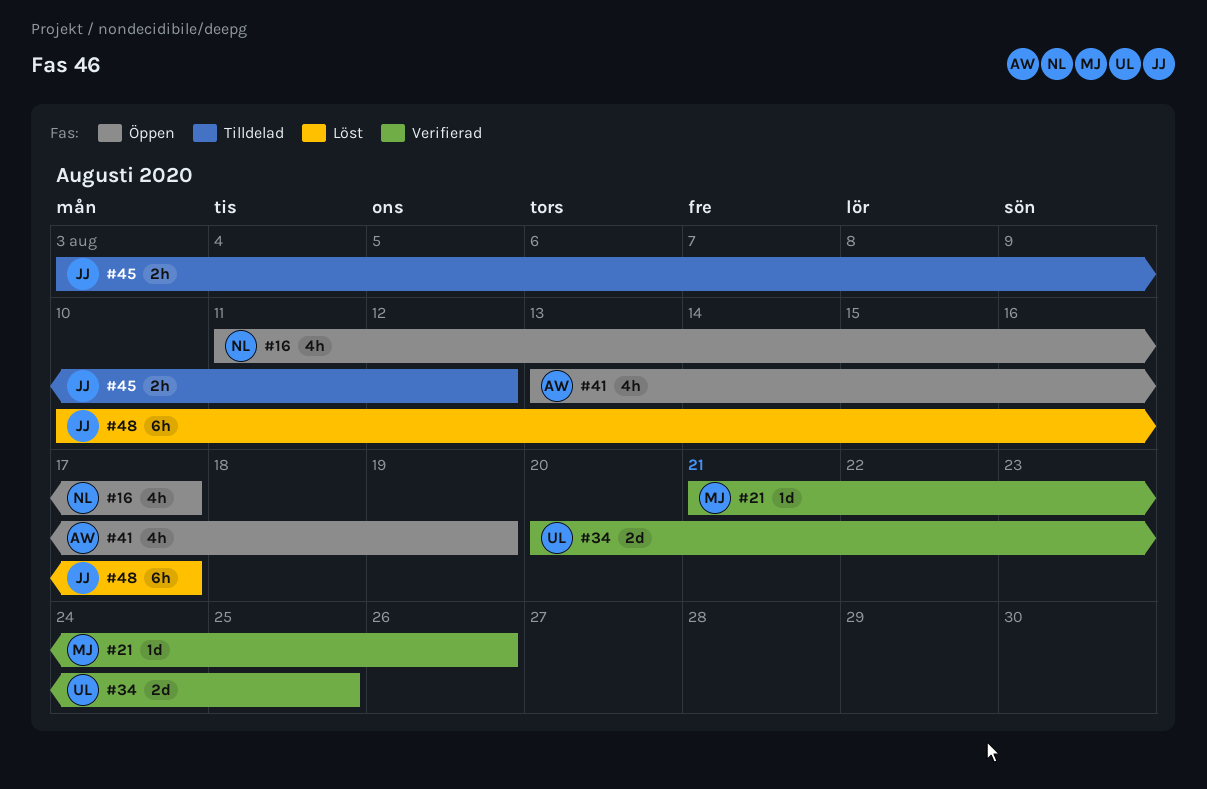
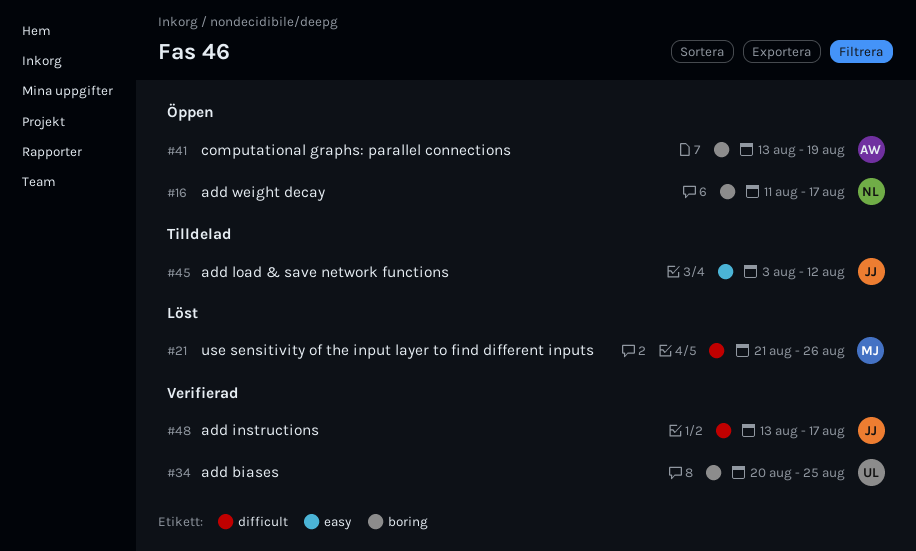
#21, status: Verifierad -> Löst
#48, status: Löst -> Verifierad
#48, start: Aug 10 -> Aug 13

